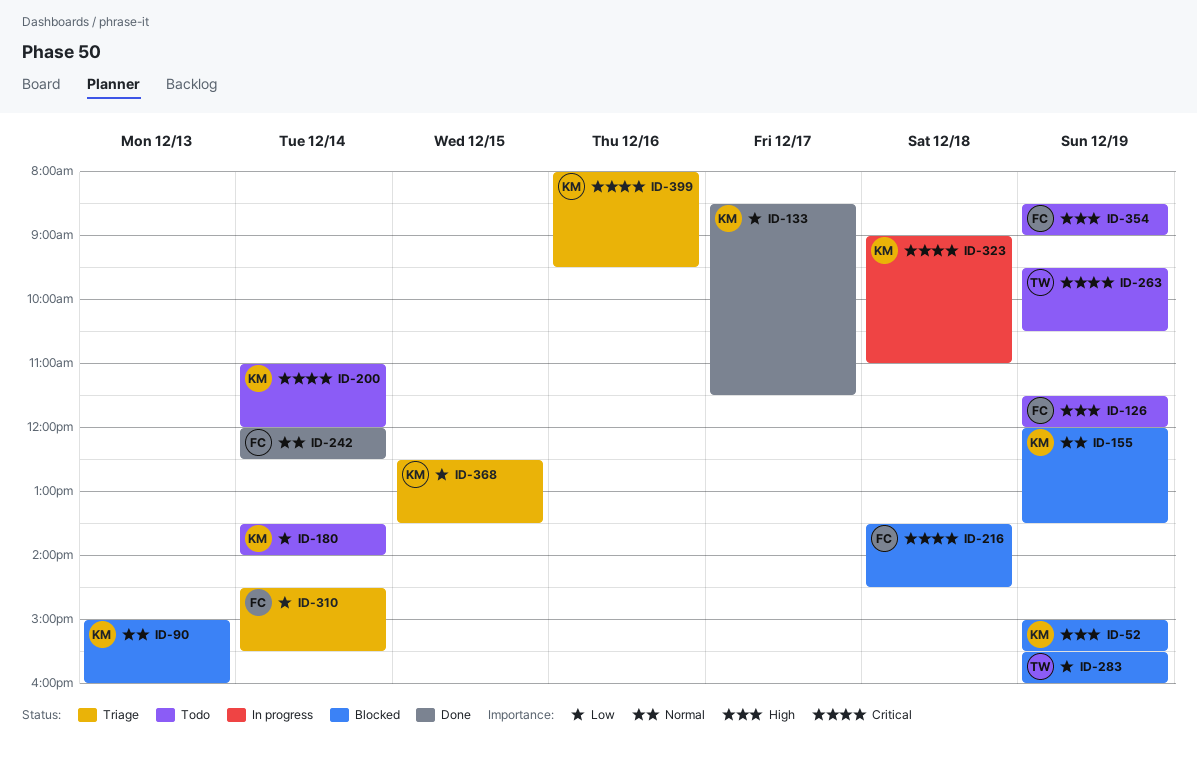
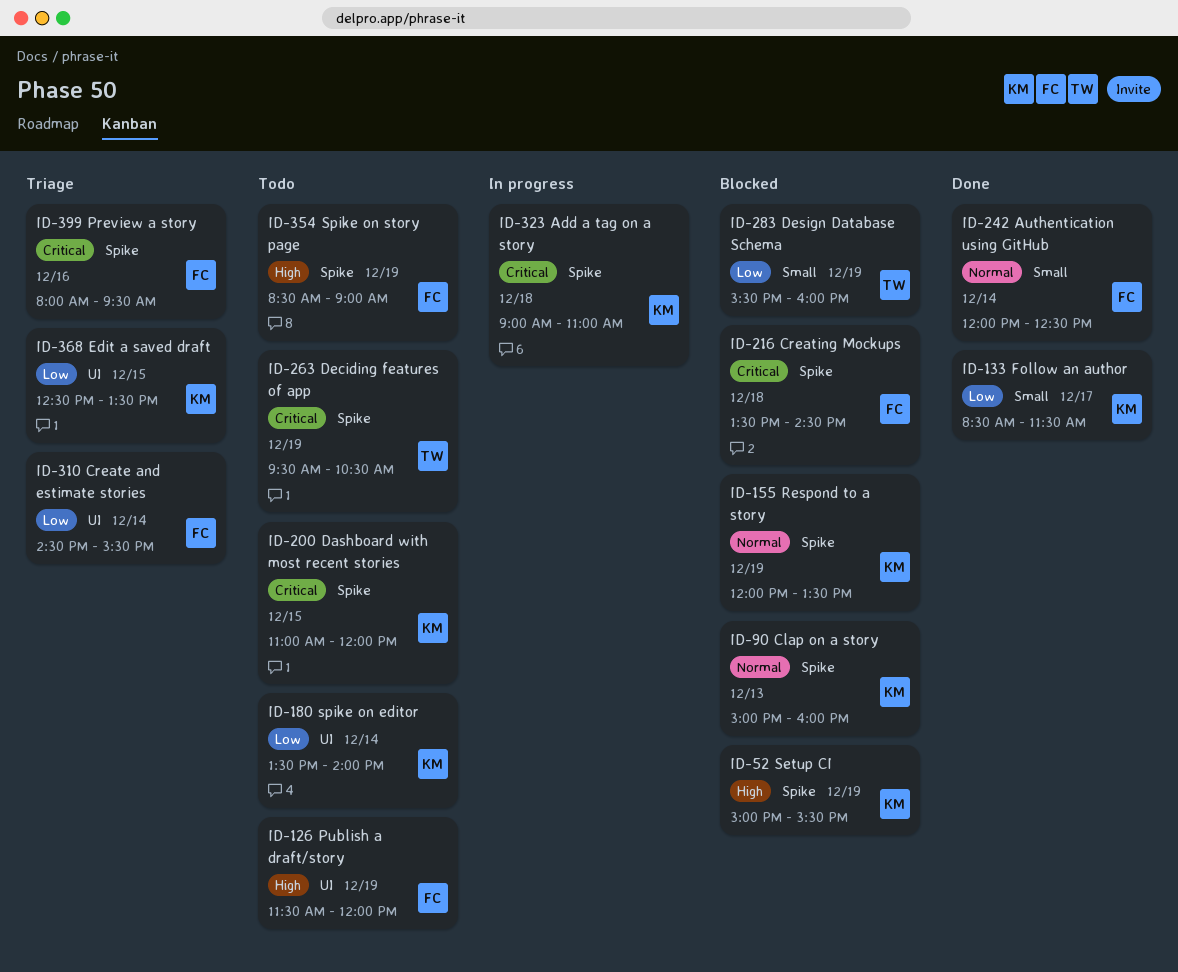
ID-200, day: Dec 14 -> Dec 15
ID-399, owner: KM -> FC

